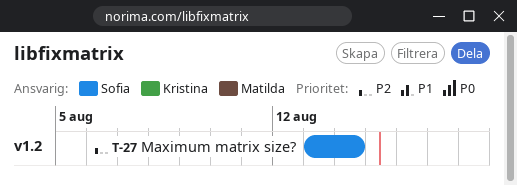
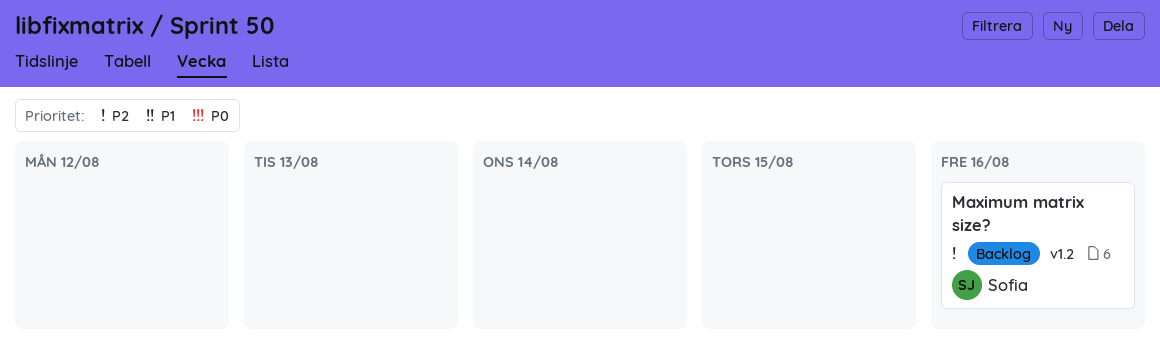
Maximum matrix size?, due: Aug 14 -> Aug 16

